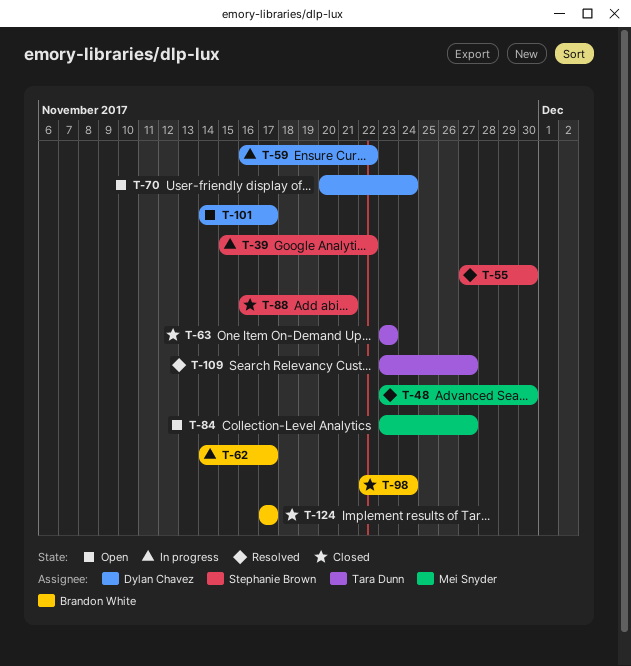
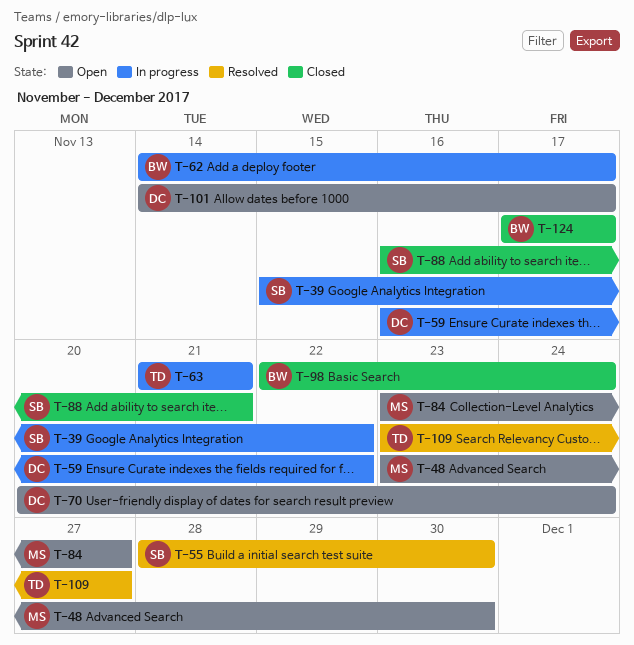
T-48, status: Resolved -> Open
T-55, start: Nov 27 -> Nov 28
T-63, status: Closed -> In progress
T-63, start: Nov 23 -> Nov 21
T-63, due: Nov 23 -> Nov 21

